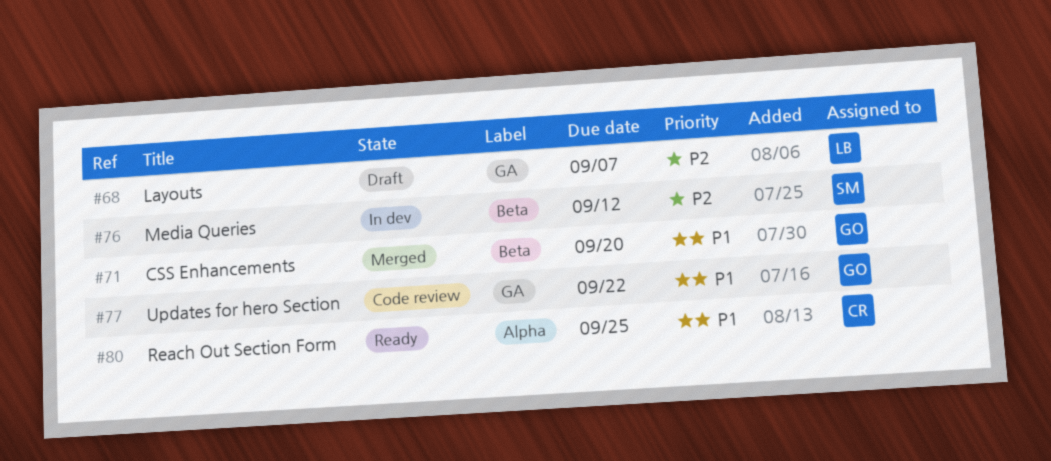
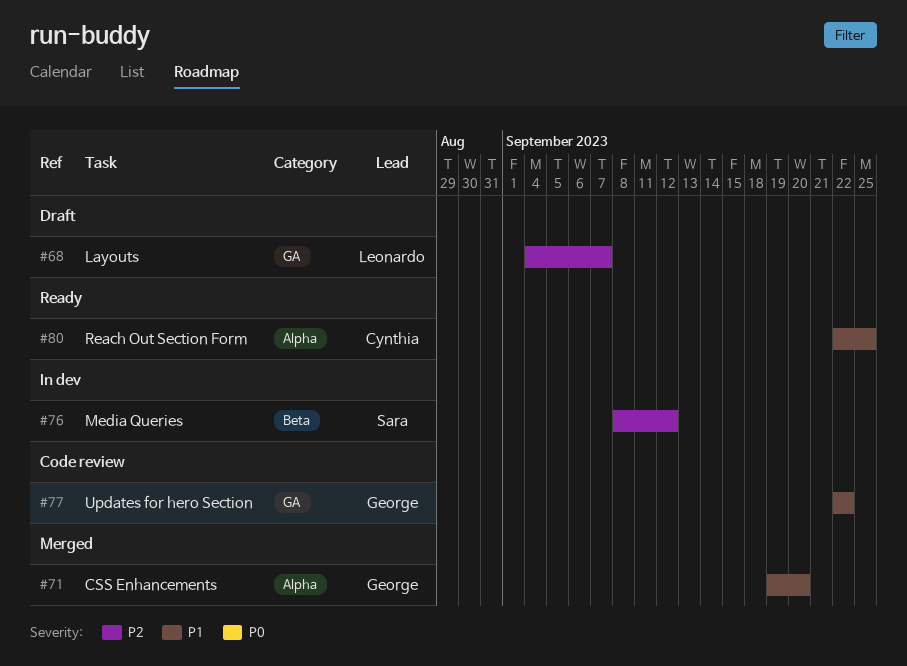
#71, label: Beta -> Alpha

